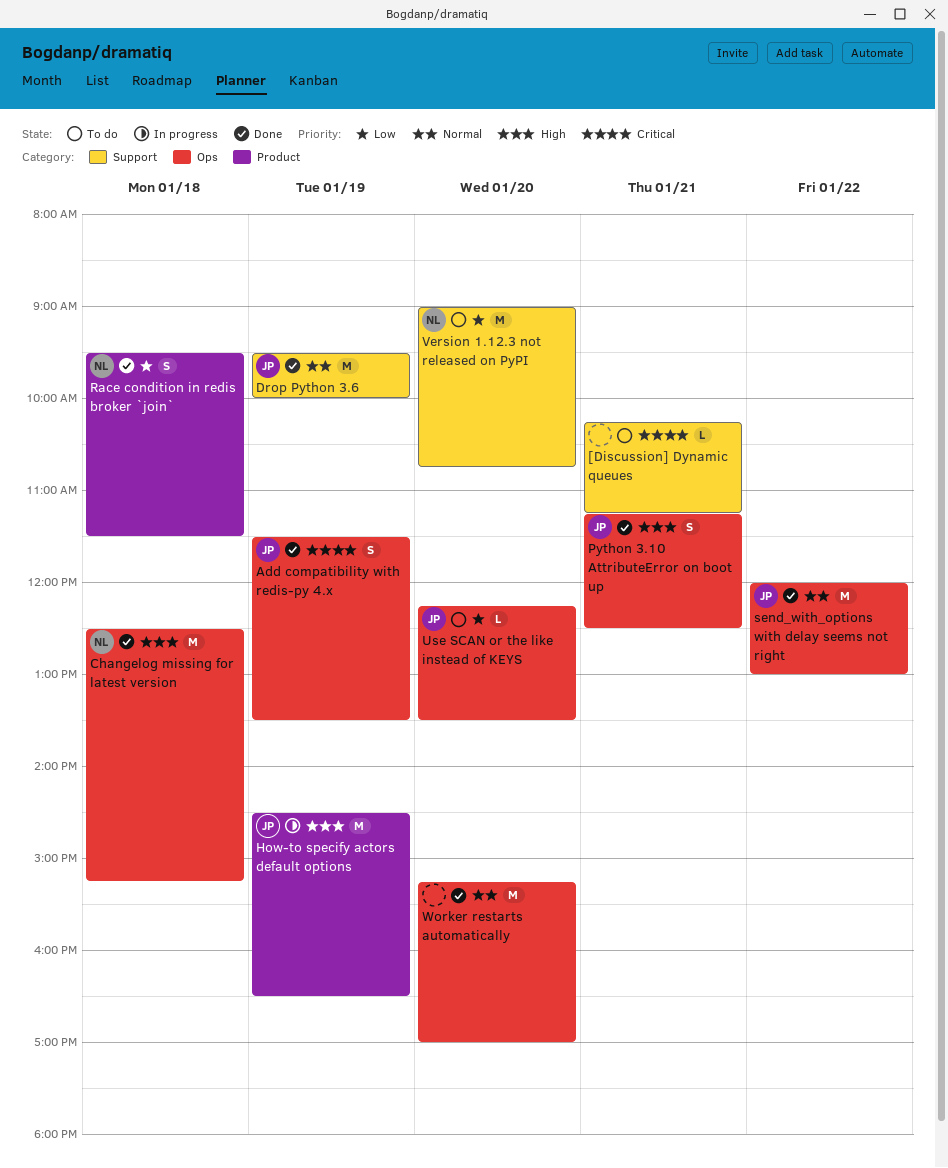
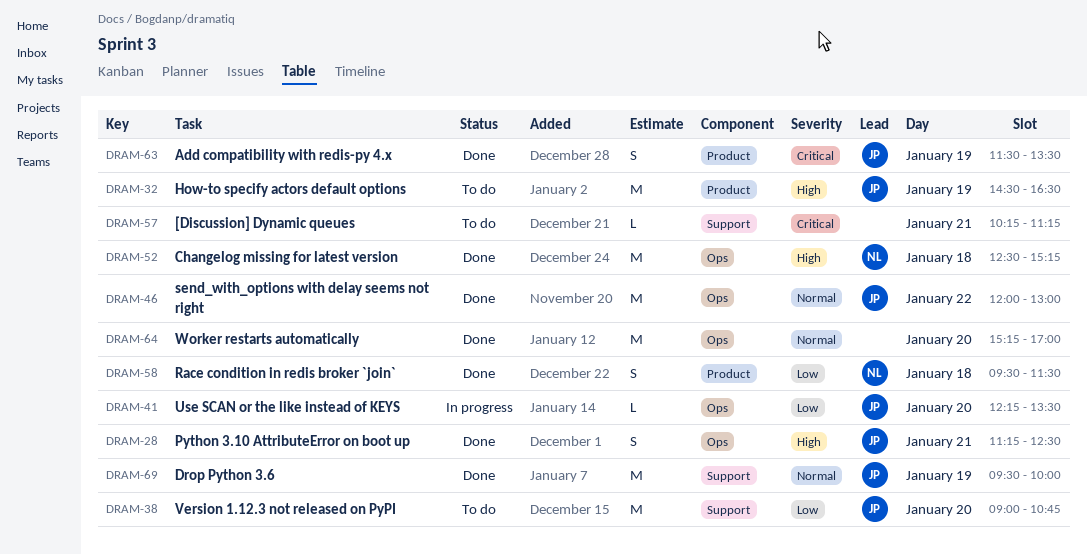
Add compatibility with redis-py 4.x, label: Ops -> Product
How-to specify actors default options, status: In progress -> To do
Use SCAN or the like instead of KEYS, status: To do -> In progress
Version 1.12.3 not released on PyPI, owner: NL -> JP

